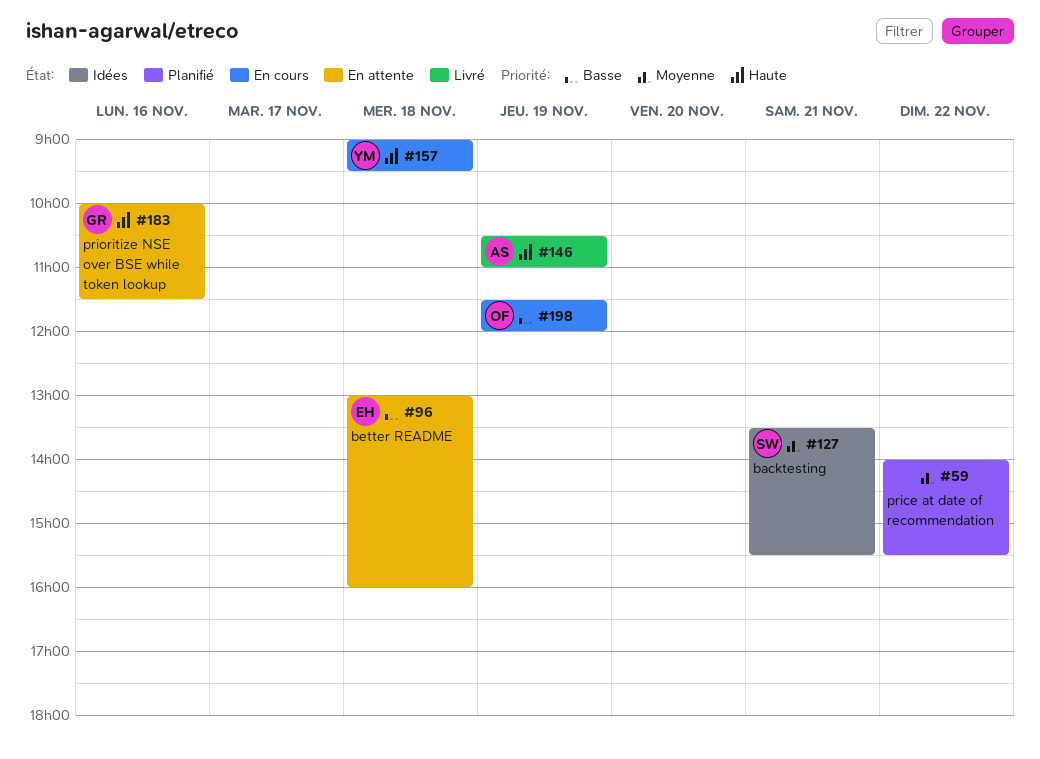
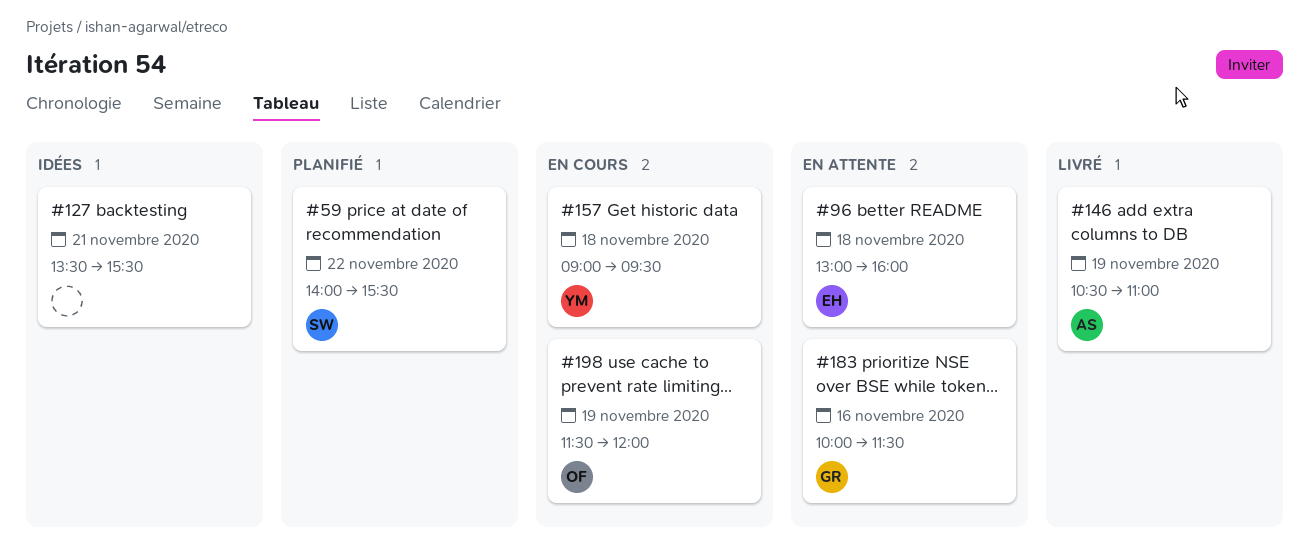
#59, owner: none -> SW
#127, owner: SW -> none

